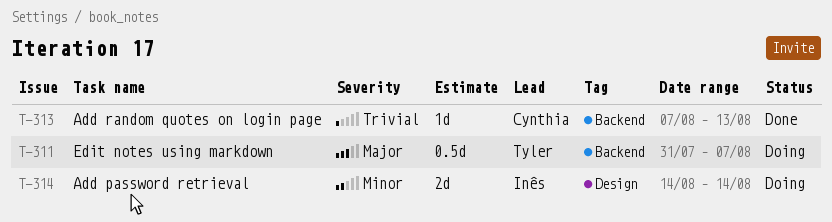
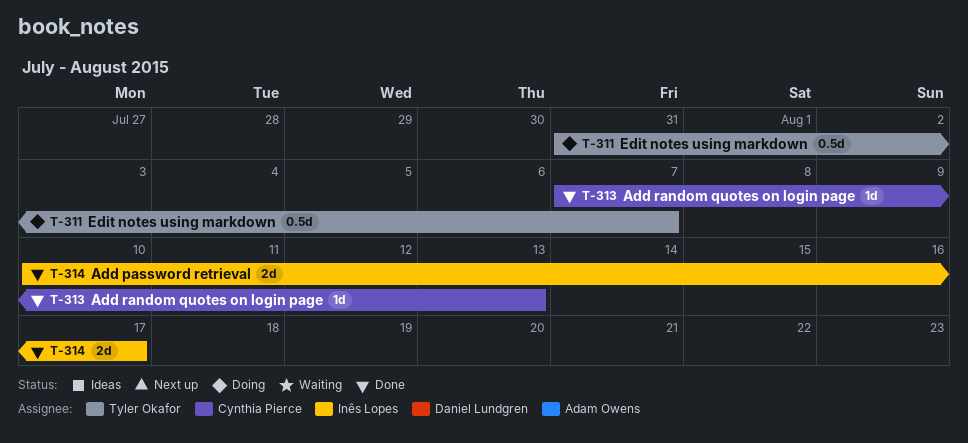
T-314, status: Doing -> Done
T-314, start: Aug 14 -> Aug 10
T-314, due: Aug 14 -> Aug 17

